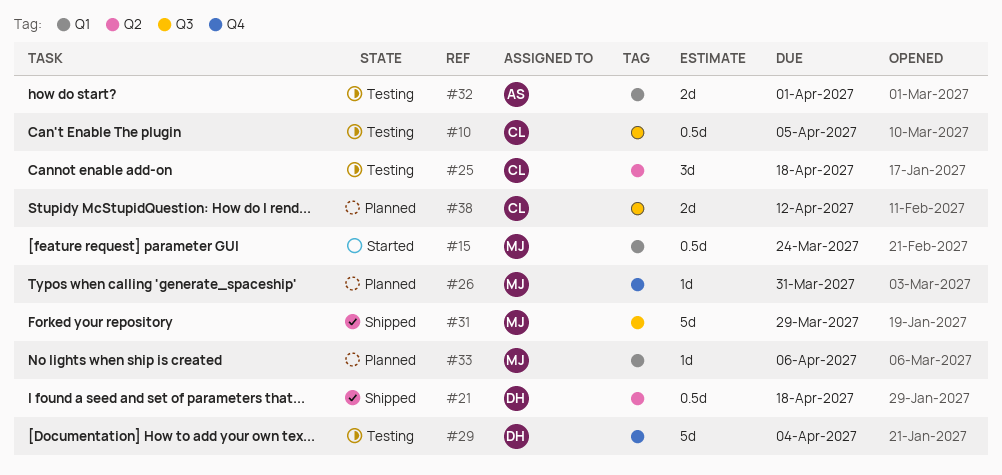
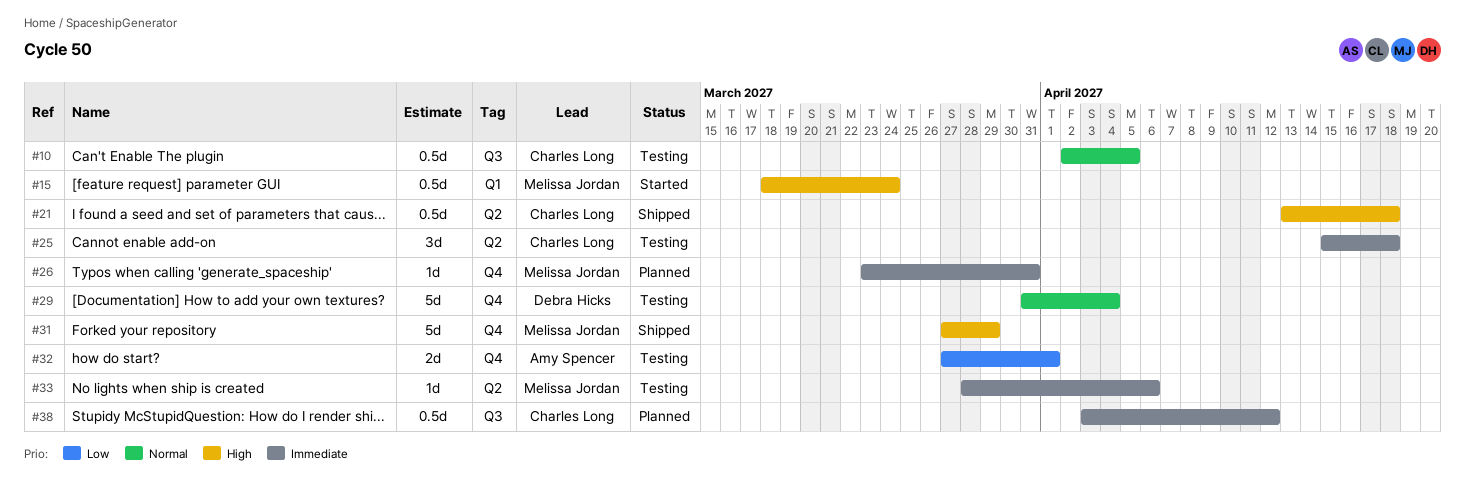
#21, owner: Debra Hicks -> Charles Long
#31, label: Q3 -> Q4
#32, label: Q1 -> Q4
#33, status: Planned -> Testing
#33, label: Q1 -> Q2
#38, estimate: 2d -> 0.5d

